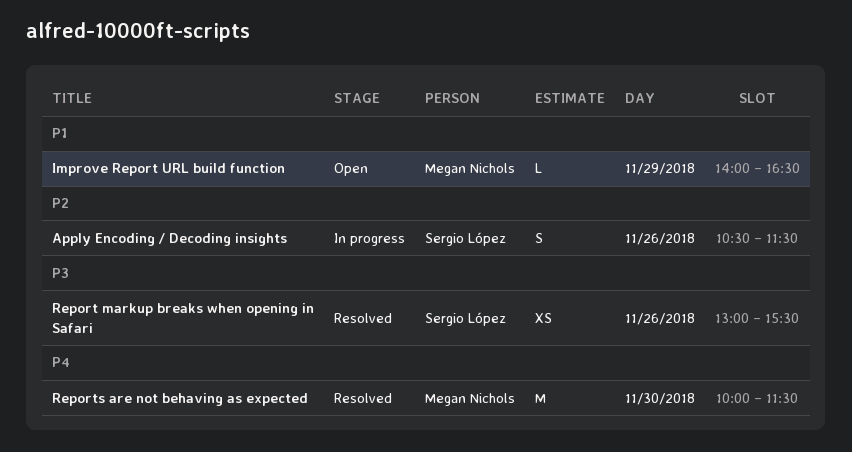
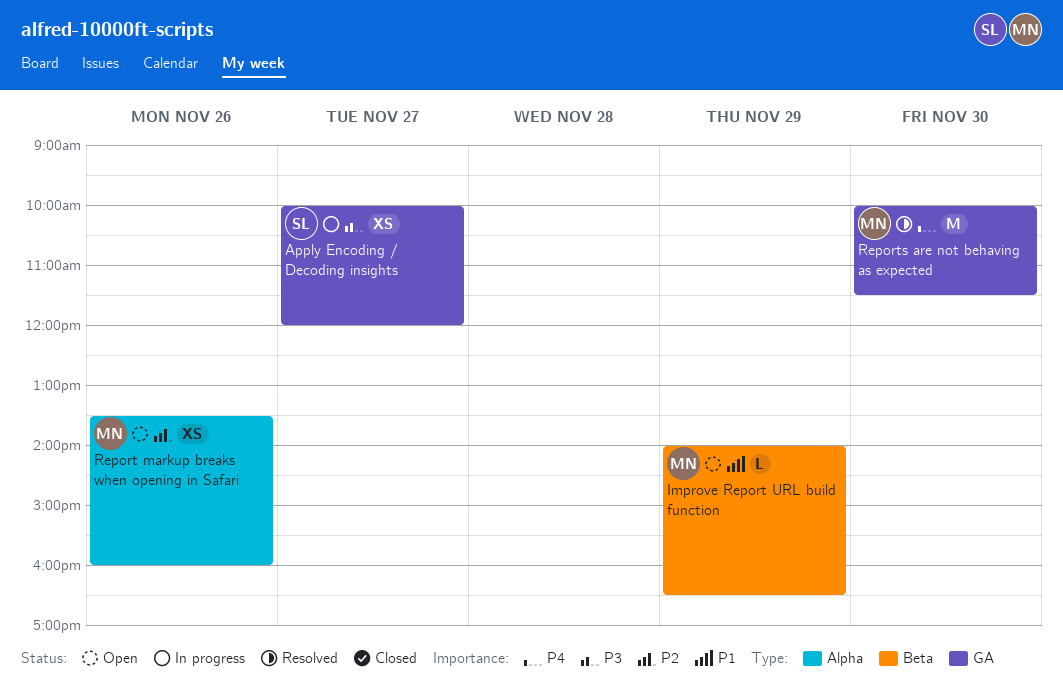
Apply Encoding / Decoding insights, priority: P2 -> P3
Apply Encoding / Decoding insights, estimate: S -> XS
Apply Encoding / Decoding insights, day: Nov 26 -> Nov 27
Apply Encoding / Decoding insights, begins: 10:30 -> 10:00
Apply Encoding / Decoding insights, ends: 11:30 -> 12:00
Report markup breaks when opening in Safari, status: Resolved -> Open
Report markup breaks when opening in Safari, owner: Sergio López -> Megan Nichols
Report markup breaks when opening in Safari, priority: P3 -> P2
Report markup breaks when opening in Safari, begins: 13:00 -> 13:30
Report markup breaks when opening in Safari, ends: 15:30 -> 16:00

